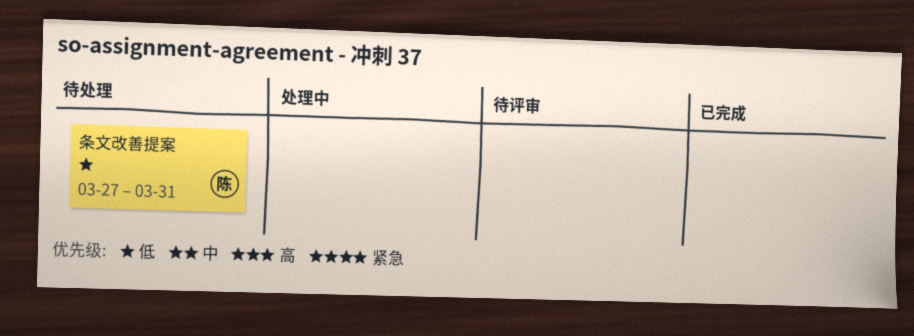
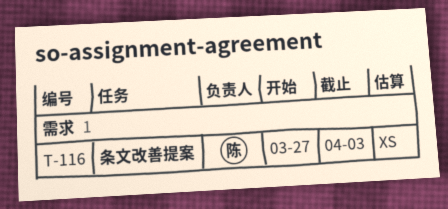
条文改善提案, due: Mar 31 -> Apr 3

